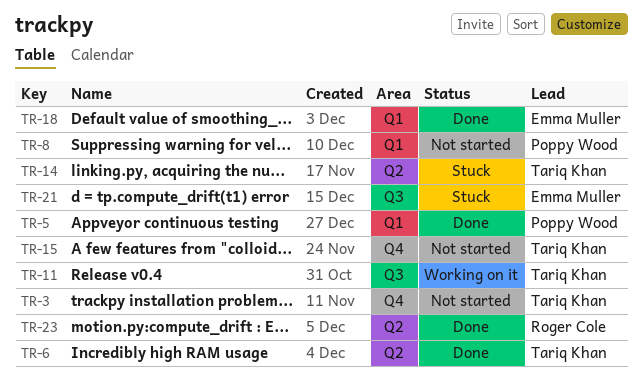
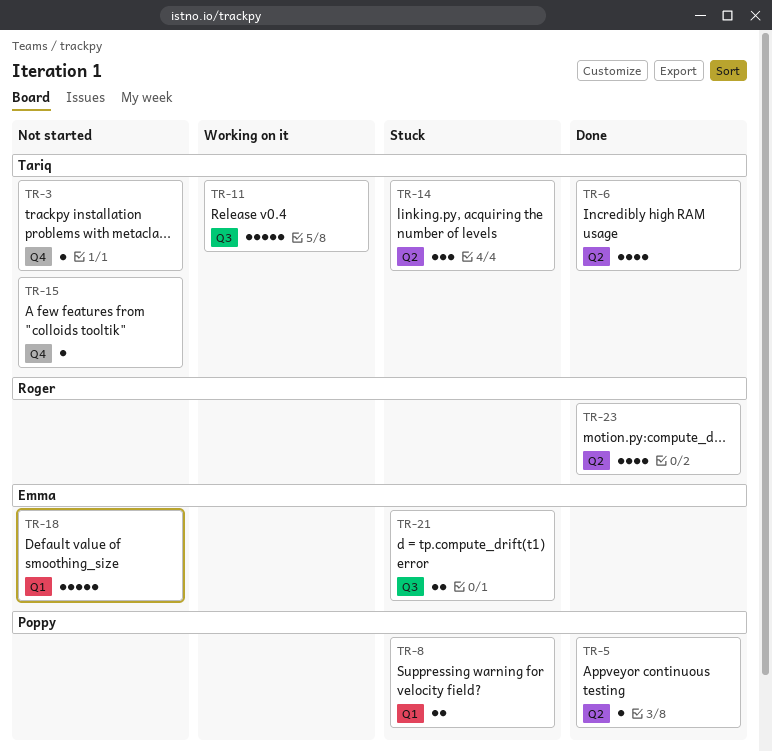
TR-5, label: Q1 -> Q2
TR-8, status: Not started -> Stuck
TR-18, status: Done -> Not started

